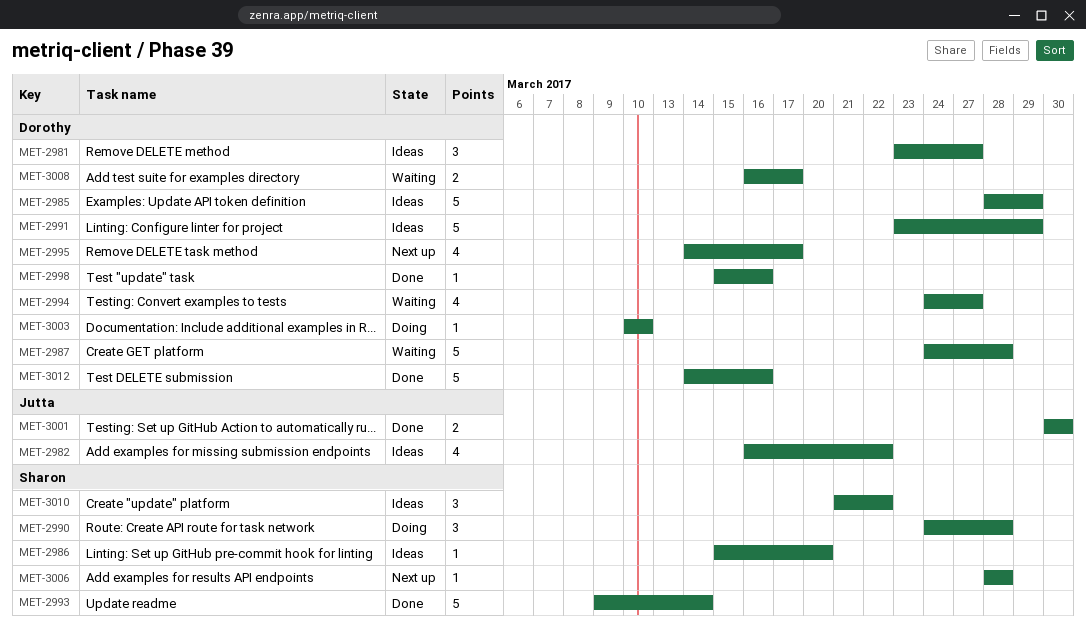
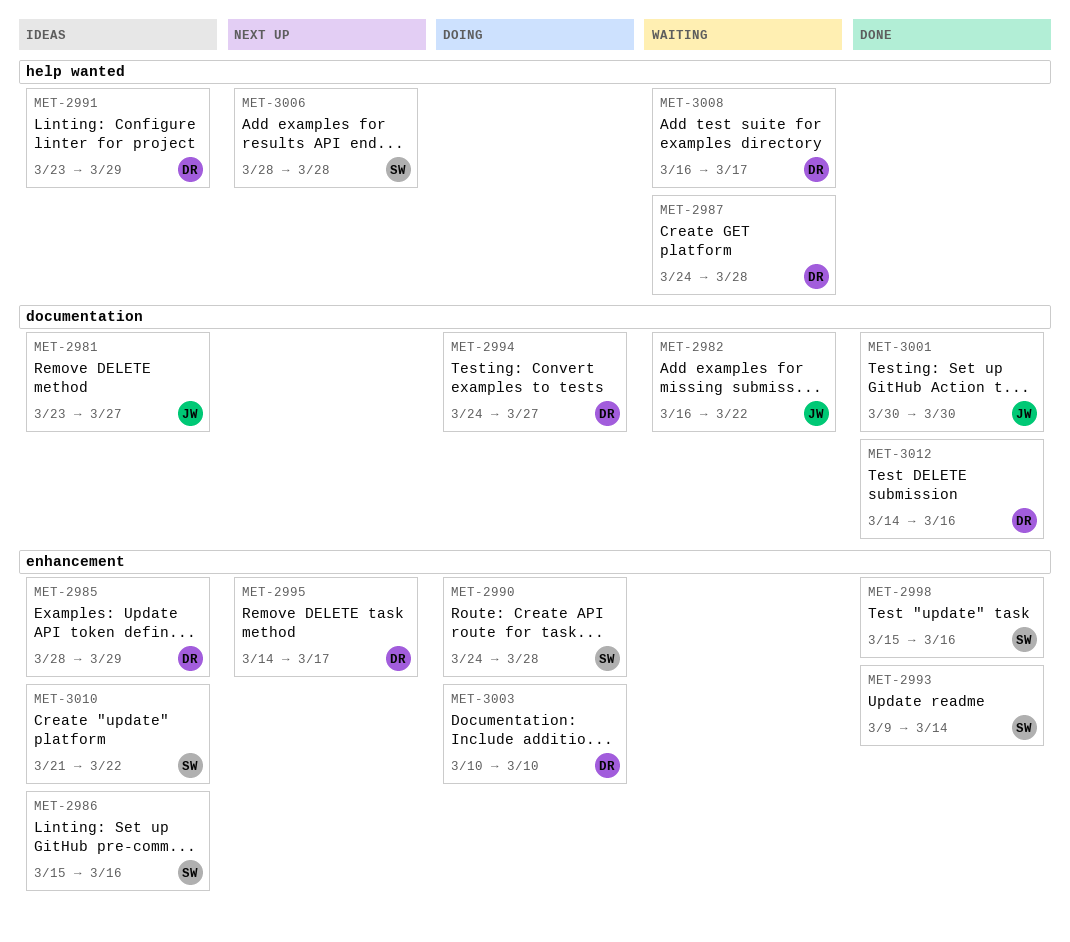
MET-2981, owner: Dorothy -> Jutta
MET-2982, status: Ideas -> Waiting
MET-2986, due: Mar 20 -> Mar 16
MET-2994, status: Waiting -> Doing
MET-2998, owner: Dorothy -> Sharon

